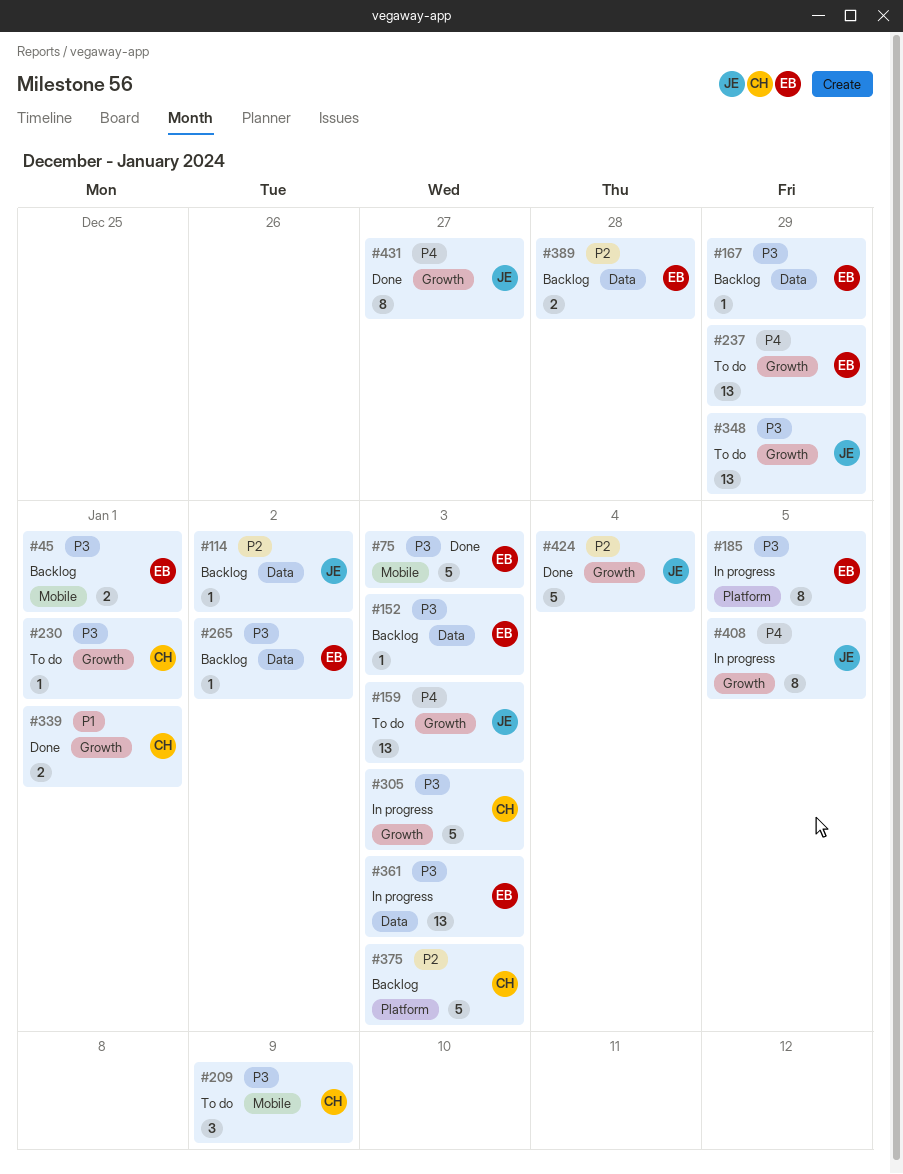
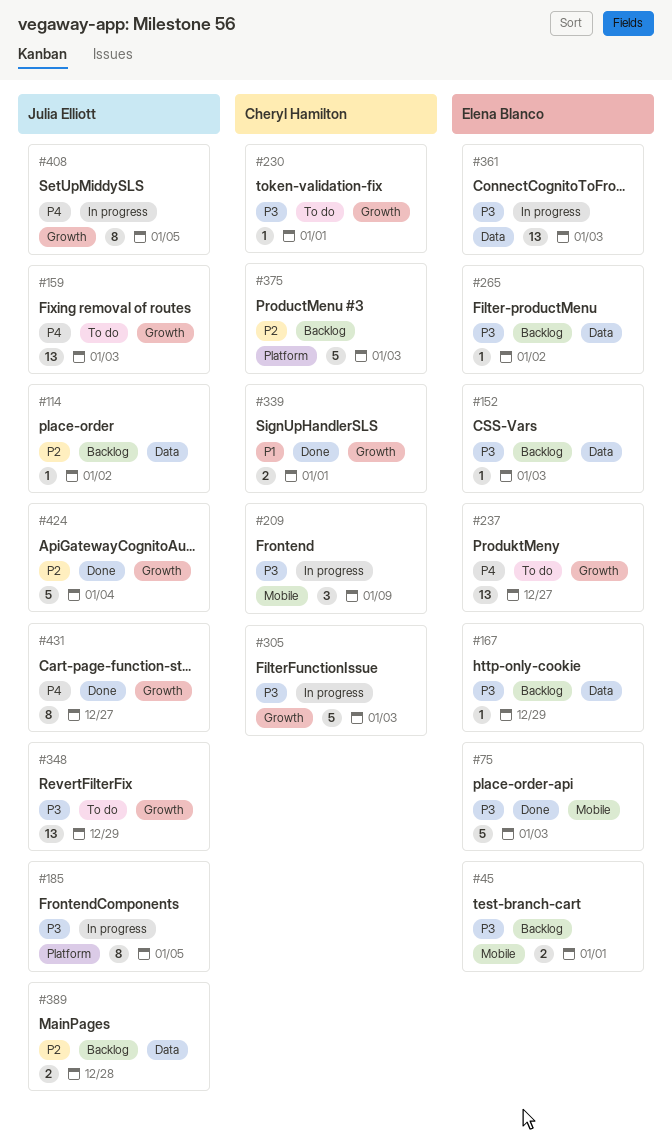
#185, owner: Elena Blanco -> Julia Elliott
#209, status: To do -> In progress
#237, due: Dec 29 -> Dec 27
#389, owner: Elena Blanco -> Julia Elliott

